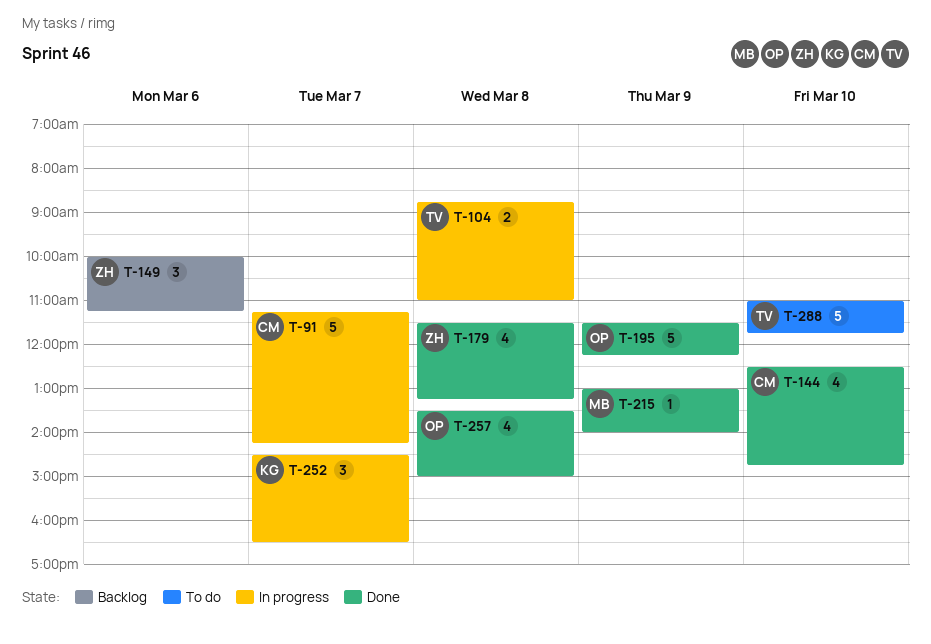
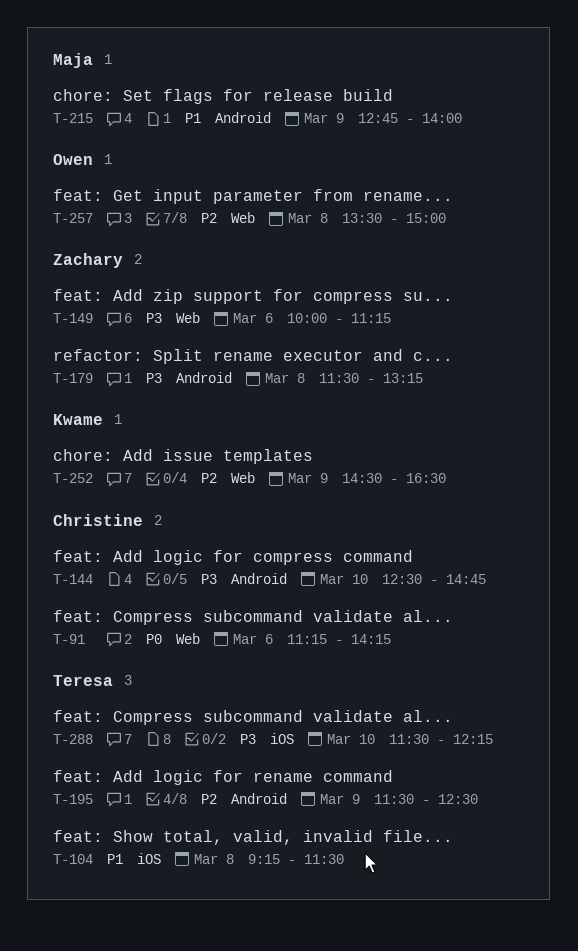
T-91, day: Mar 7 -> Mar 6
T-104, begins: 08:45 -> 09:15
T-104, ends: 11:00 -> 11:30
T-195, owner: Owen -> Teresa
T-195, ends: 12:15 -> 12:30
T-215, begins: 13:00 -> 12:45
T-252, day: Mar 7 -> Mar 9
T-288, begins: 11:00 -> 11:30
T-288, ends: 11:45 -> 12:15

